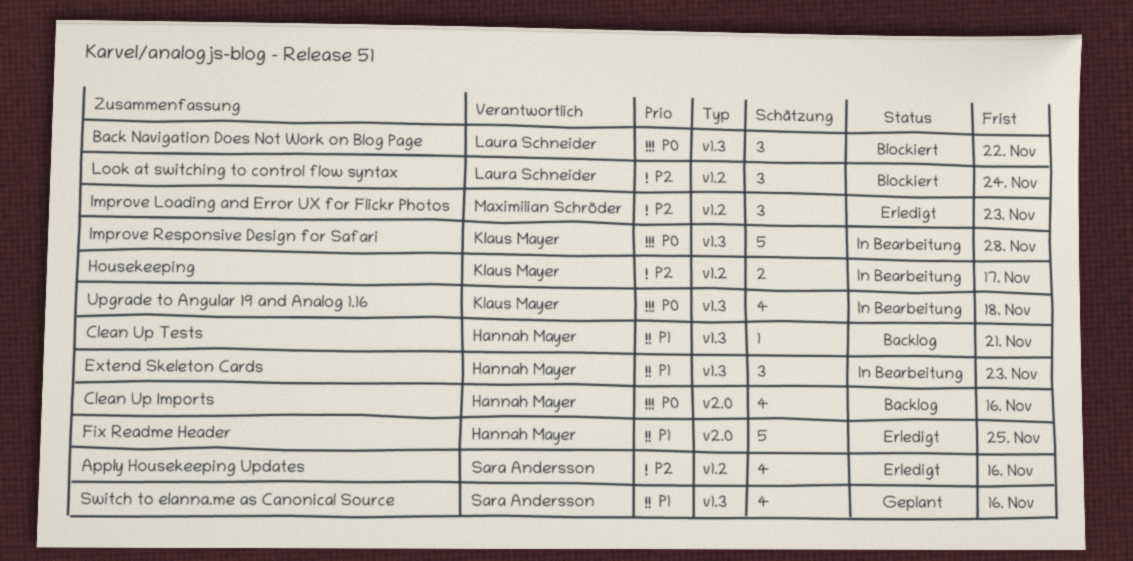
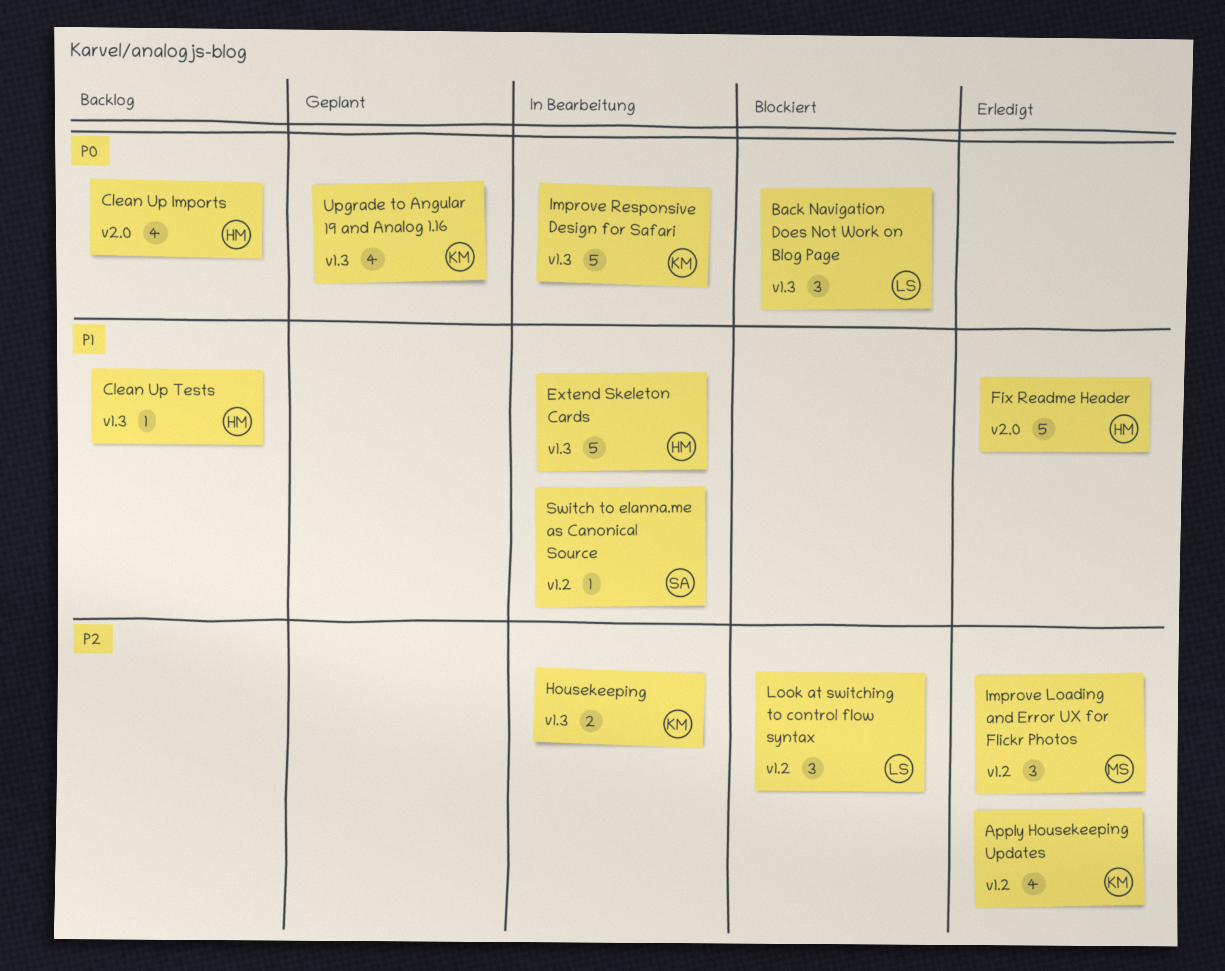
Apply Housekeeping Updates, owner: Sara Andersson -> Klaus Mayer
Extend Skeleton Cards, estimate: 3 -> 5
Housekeeping, label: v1.2 -> v1.3
Switch to elanna.me as Canonical Source, status: Geplant -> In Bearbeitung
Switch to elanna.me as Canonical Source, label: v1.3 -> v1.2
Switch to elanna.me as Canonical Source, estimate: 4 -> 1
Upgrade to Angular 19 and Analog 1.16, status: In Bearbeitung -> Geplant

